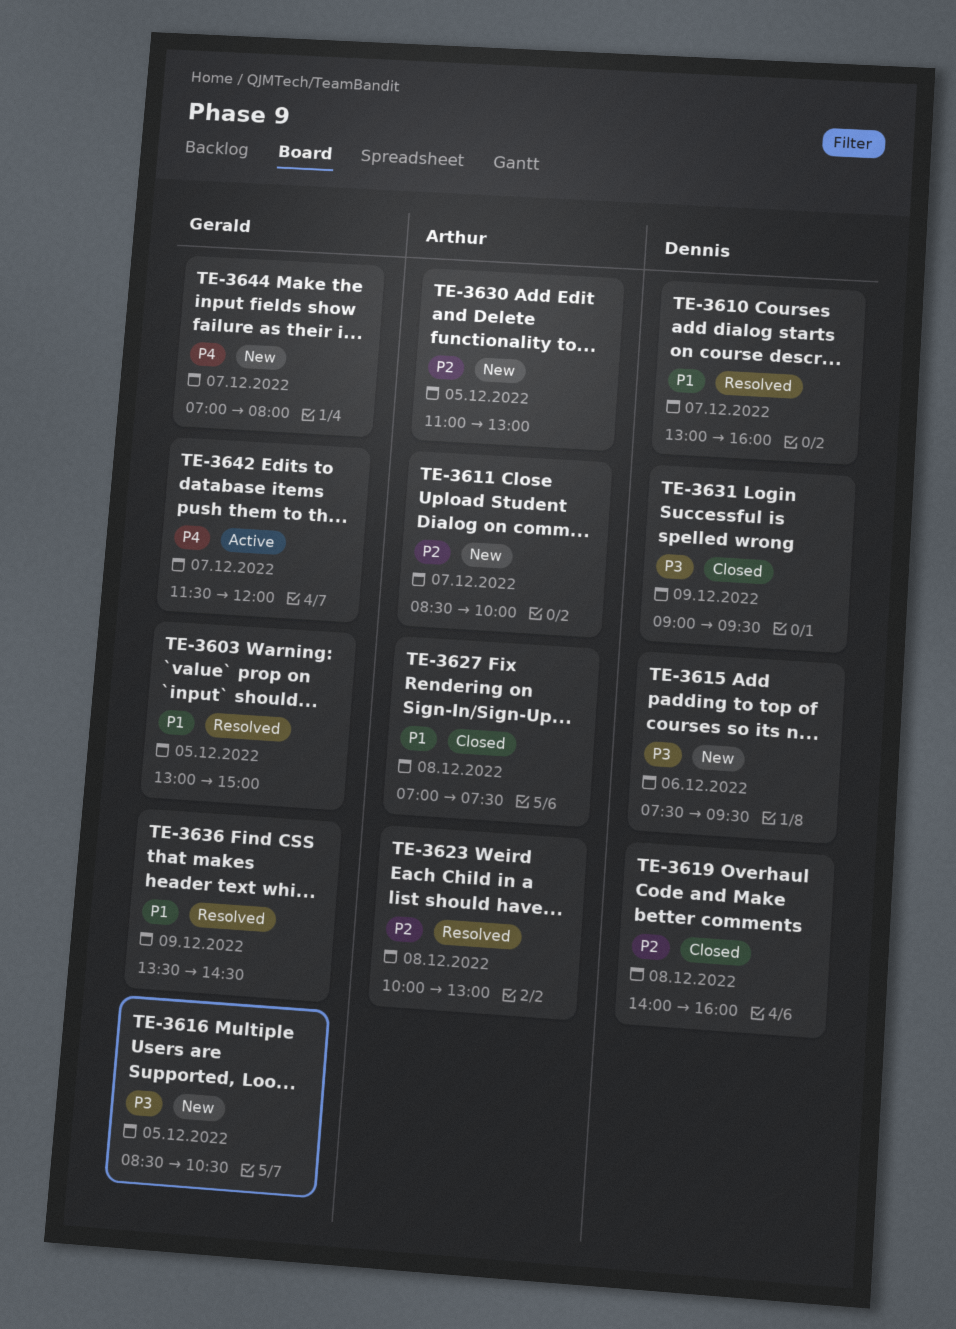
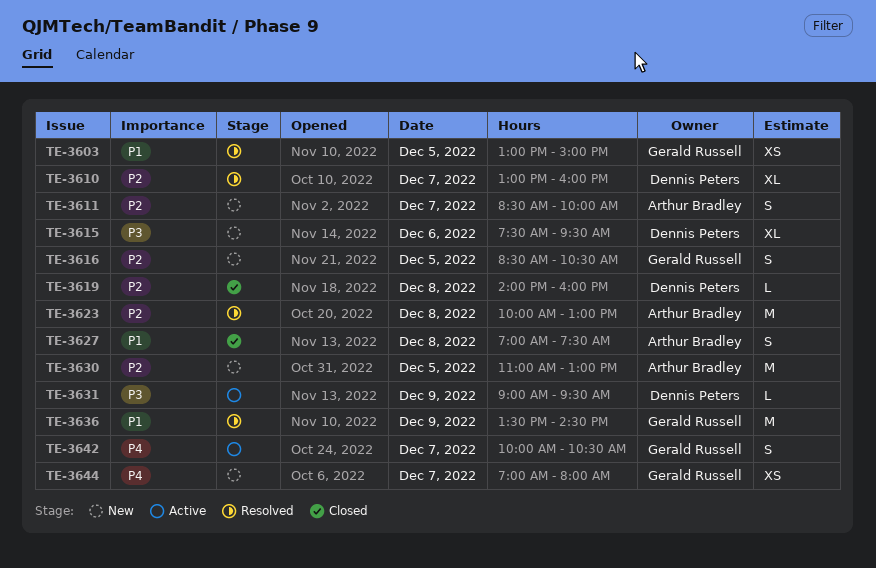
TE-3610, priority: P1 -> P2
TE-3616, priority: P3 -> P2
TE-3631, status: Closed -> Active
TE-3642, begins: 11:30 -> 10:00
TE-3642, ends: 12:00 -> 10:30

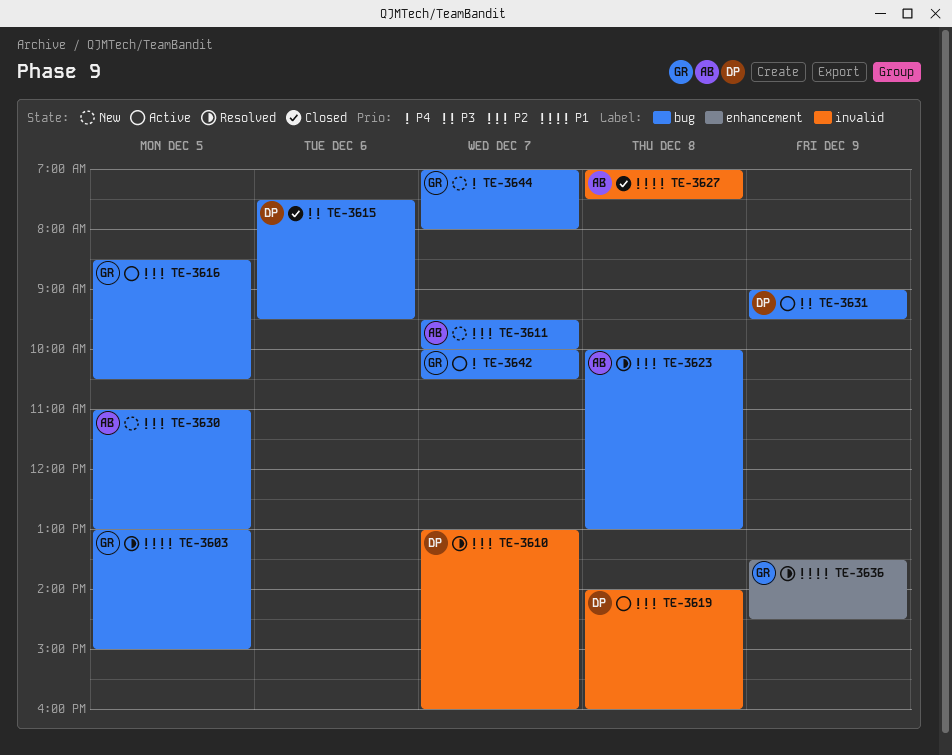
TE-3611, begins: 08:30 -> 09:30
TE-3615, status: New -> Closed
TE-3616, status: New -> Active
TE-3619, status: Closed -> Active

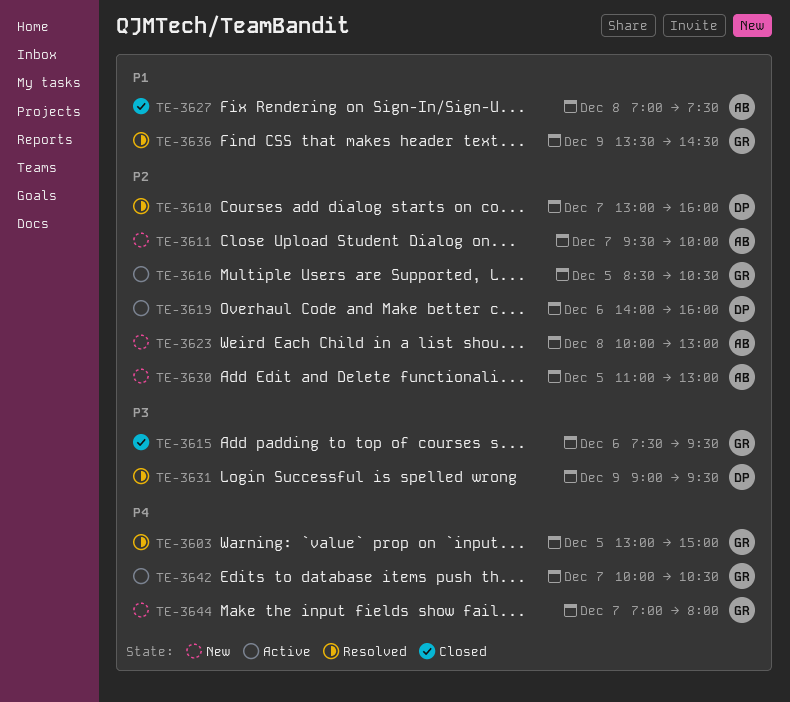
TE-3603, priority: P1 -> P4
TE-3615, owner: DP -> GR
TE-3619, day: Dec 8 -> Dec 6
TE-3623, status: Resolved -> New
TE-3631, status: Active -> Resolved

